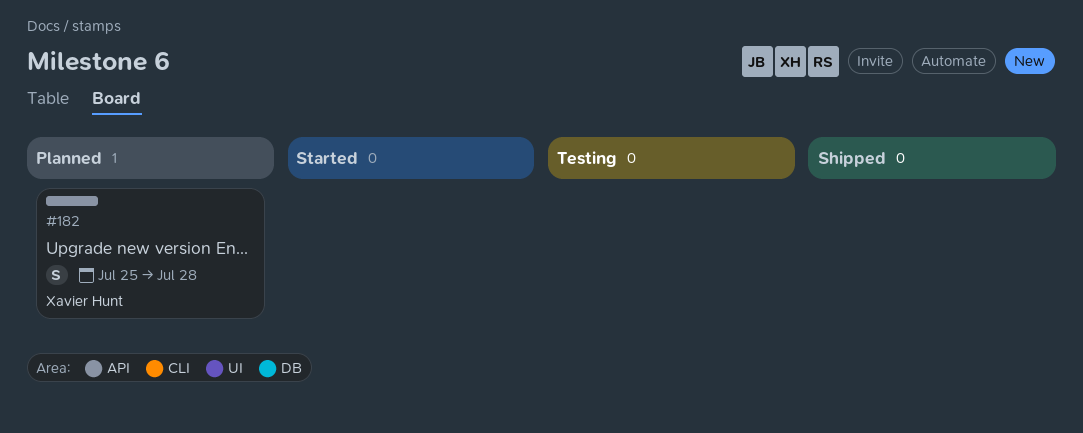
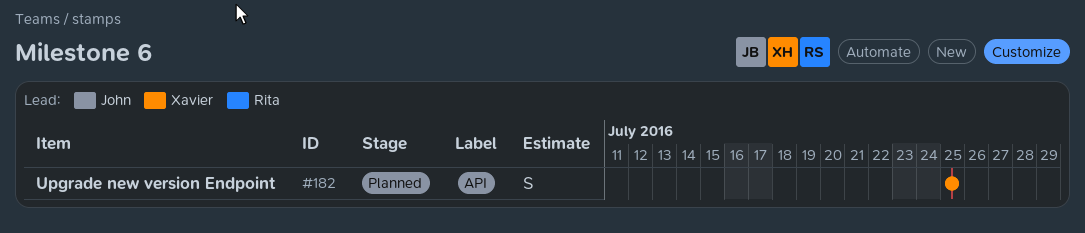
#182, due: Jul 28 -> Jul 25

